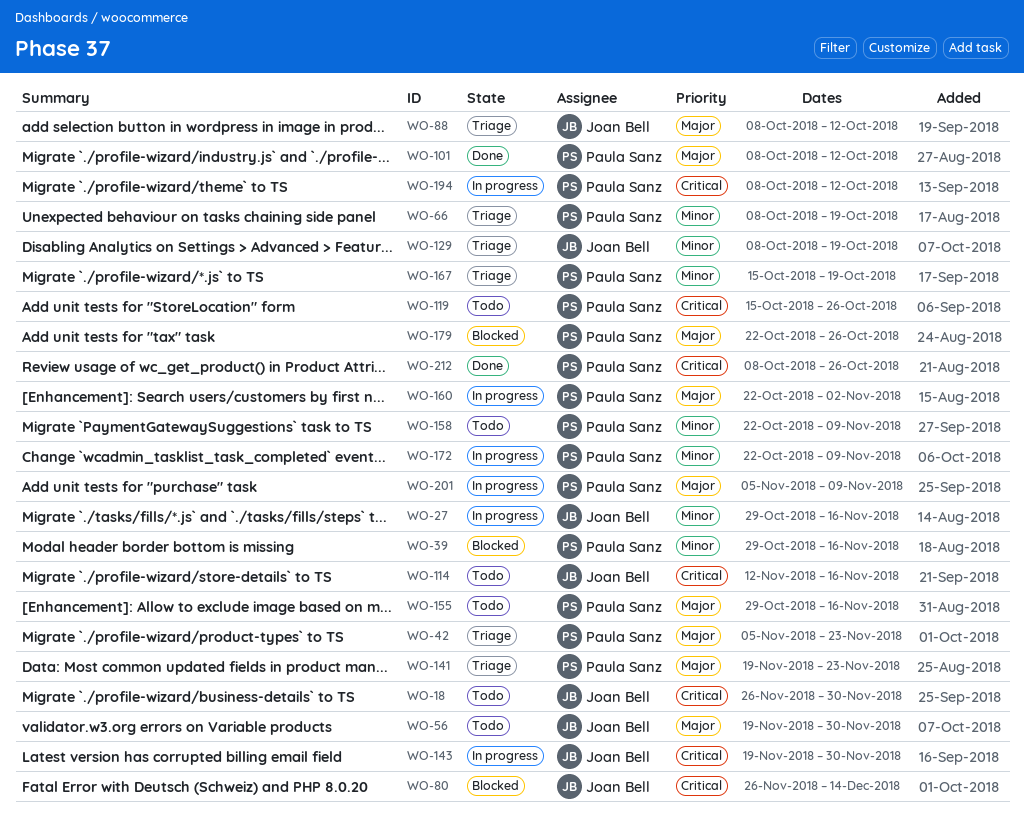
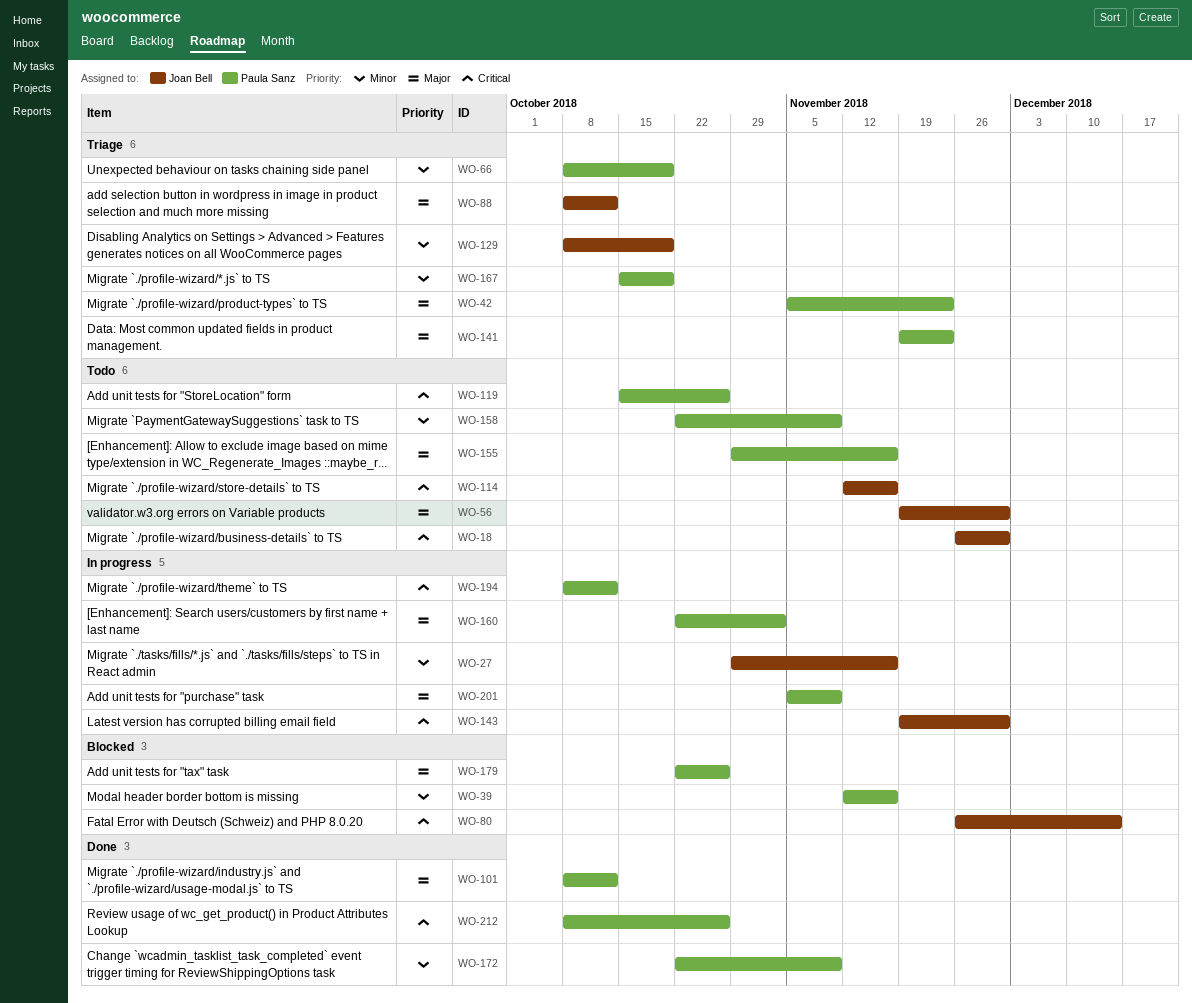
WO-39, start: Oct 29 -> Nov 12
WO-172, status: In progress -> Done

